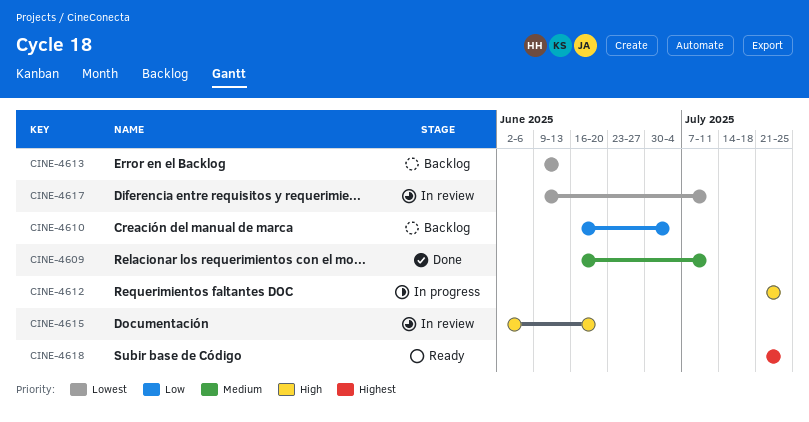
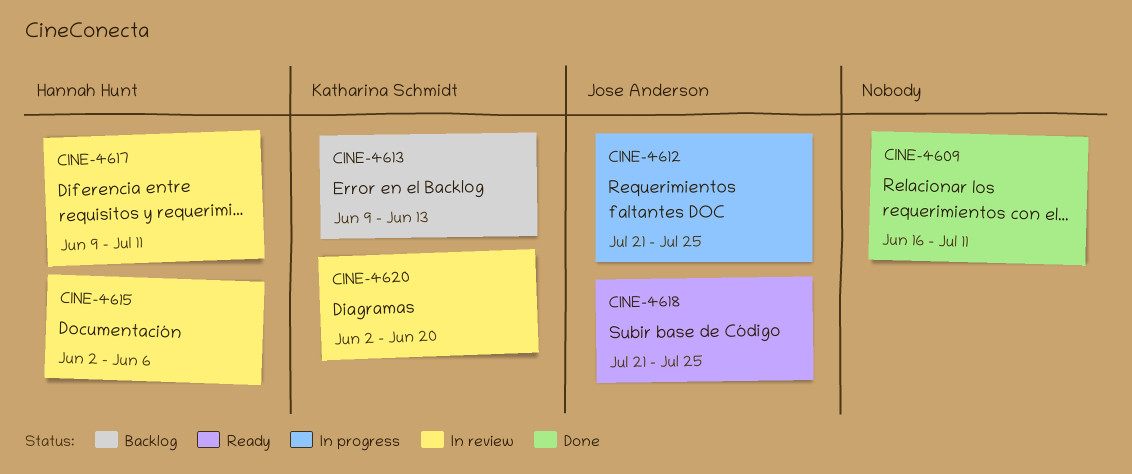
CINE-4610: present -> none
CINE-4615, due: Jun 20 -> Jun 6
CINE-4620: none -> present

